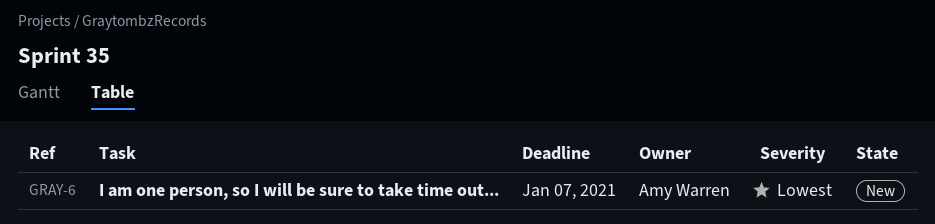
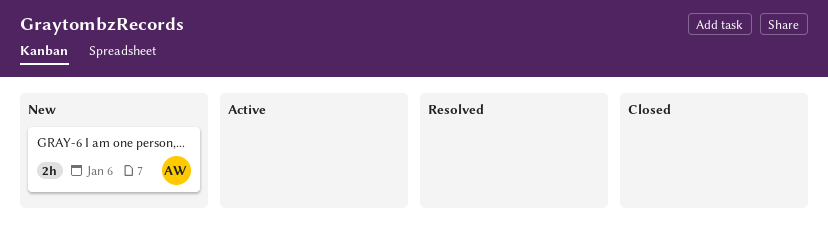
GRAY-6, due: Jan 7 -> Jan 6

